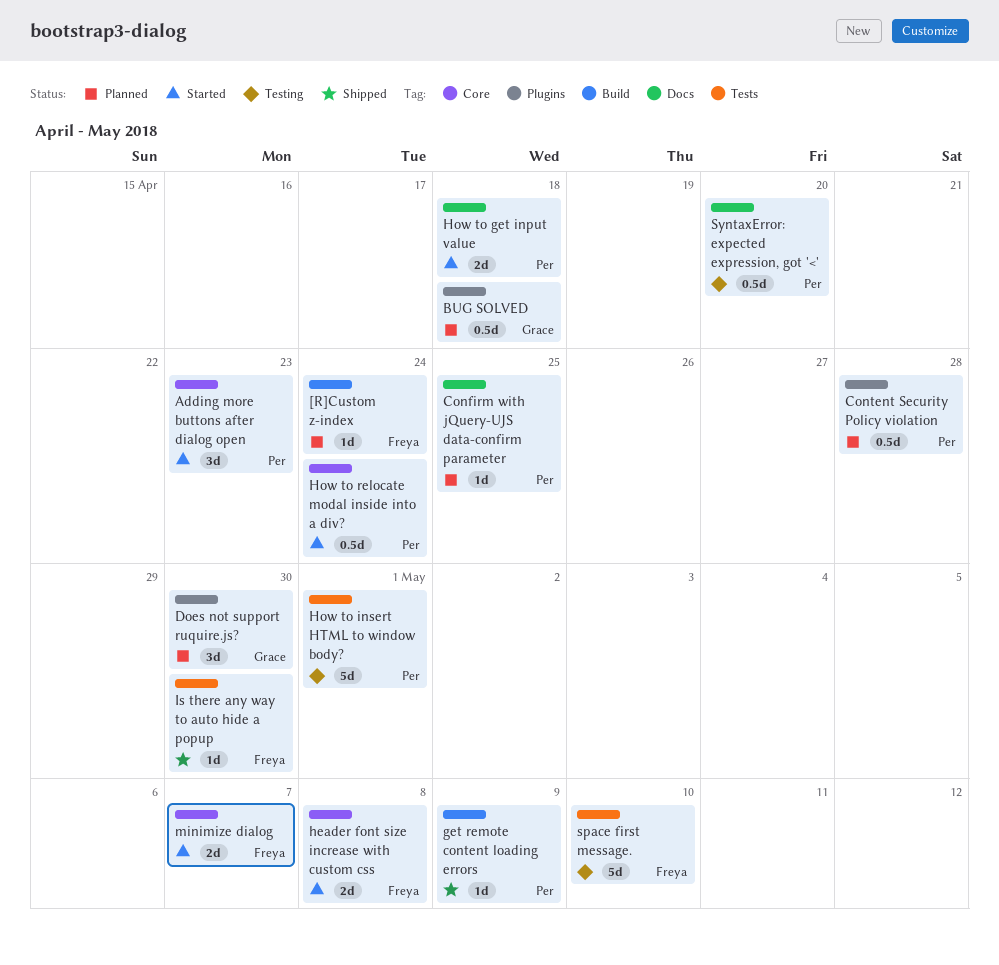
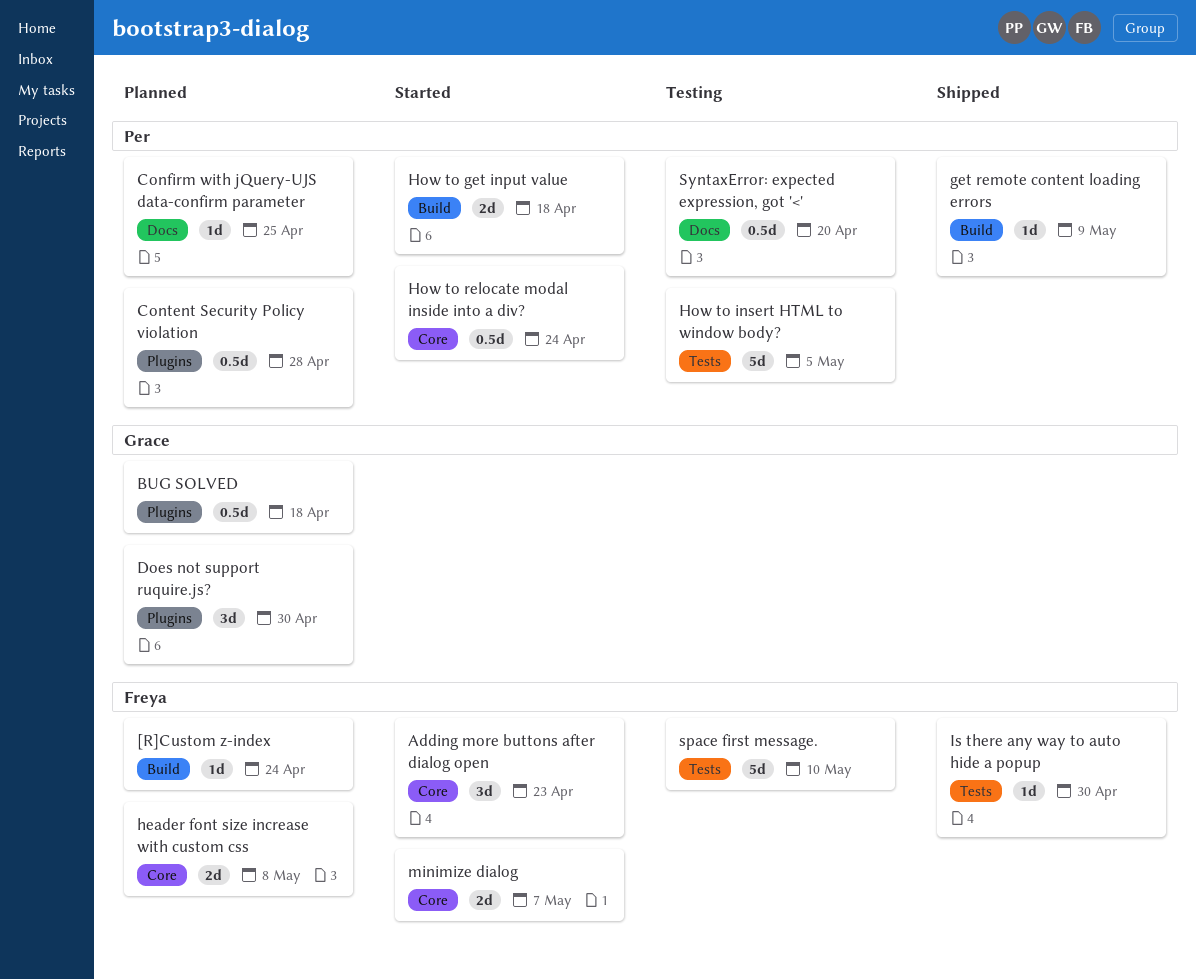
Adding more buttons after dialog open, owner: Per -> Freya
header font size increase with custom css, status: Started -> Planned
How to get input value, label: Docs -> Build
How to insert HTML to window body?, due: May 1 -> May 5

